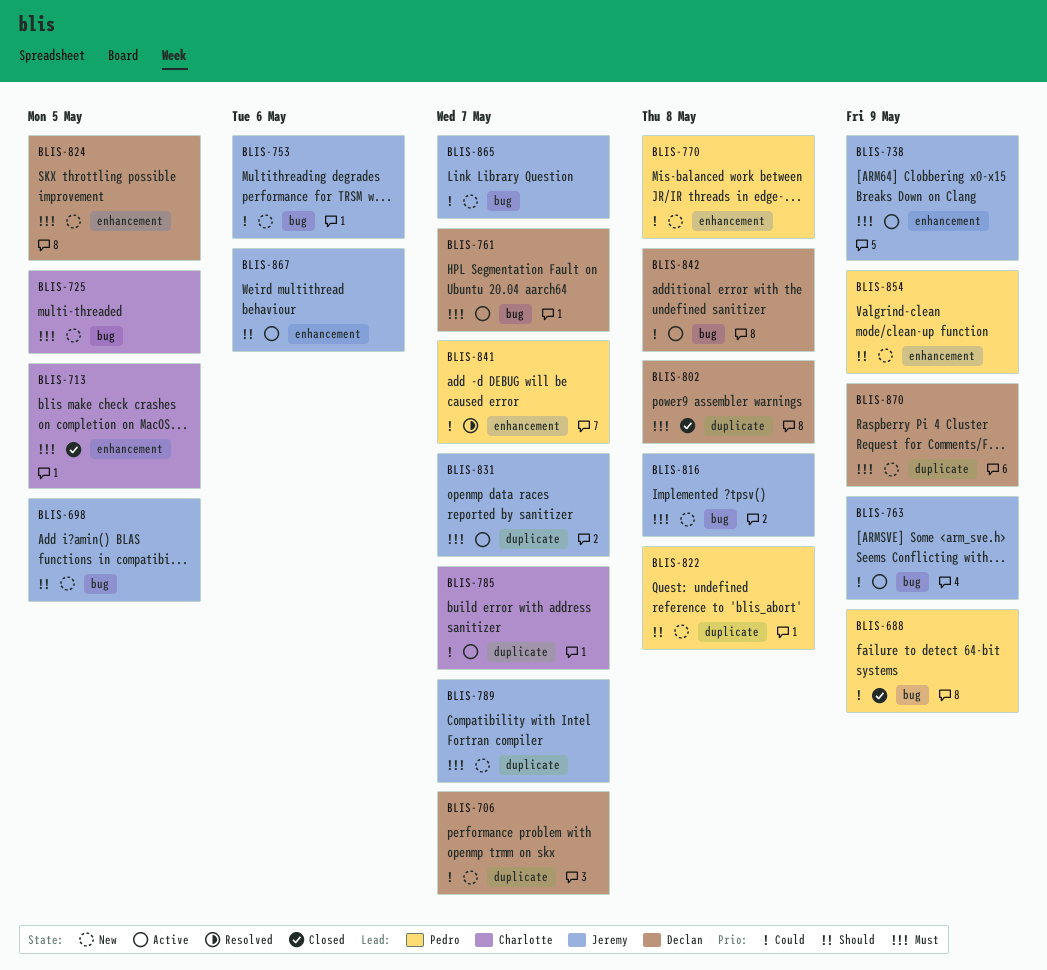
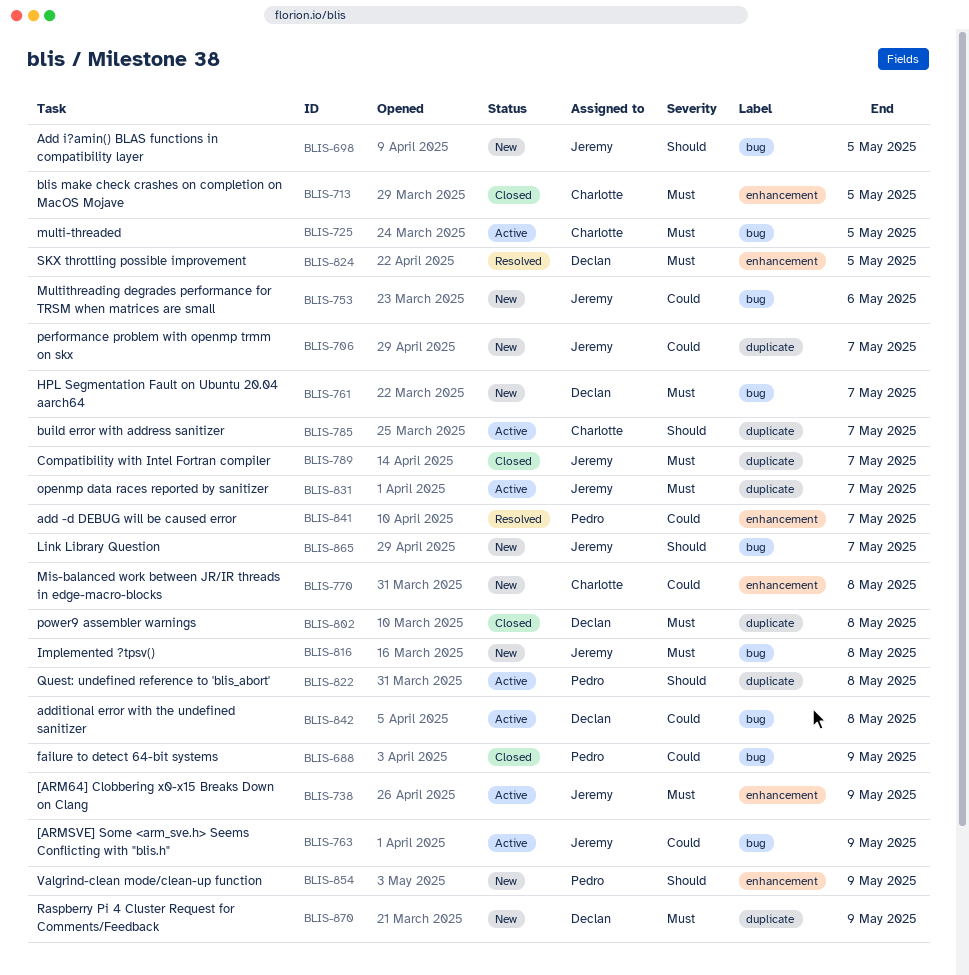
BLIS-706, owner: Declan -> Jeremy
BLIS-725, status: New -> Active
BLIS-761, status: Active -> New
BLIS-770, owner: Pedro -> Charlotte
BLIS-785, priority: Could -> Should
BLIS-789, status: New -> Closed
BLIS-822, status: New -> Active
BLIS-824, status: New -> Resolved
BLIS-865, priority: Could -> Should
BLIS-867: present -> none

